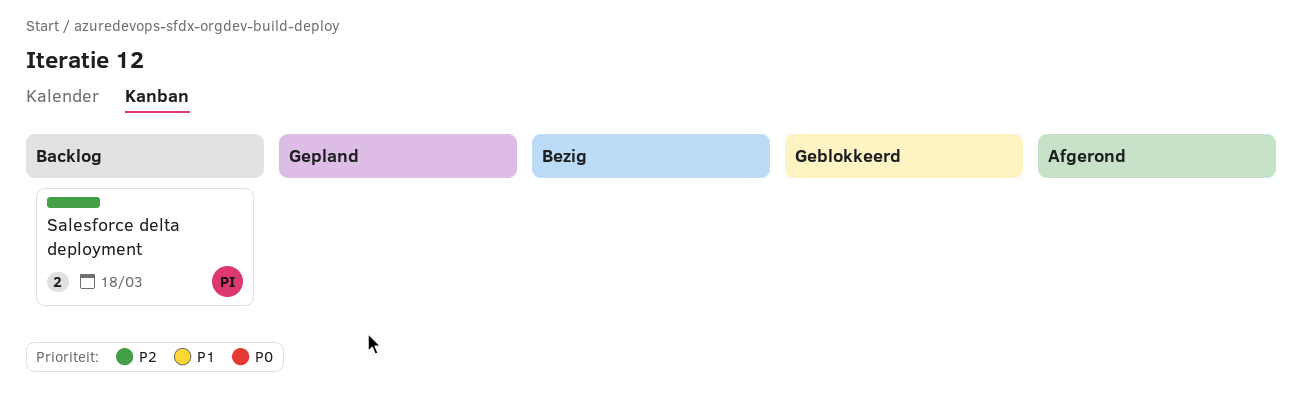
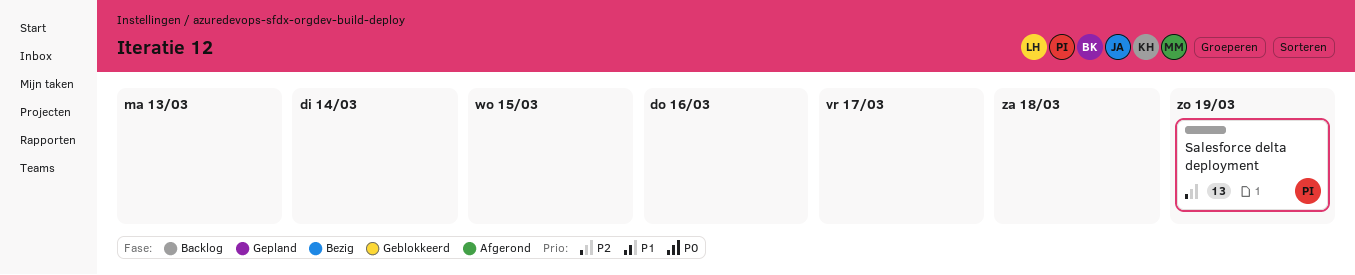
Salesforce delta deployment, estimate: 2 -> 13
Salesforce delta deployment, due: Mar 18 -> Mar 19

